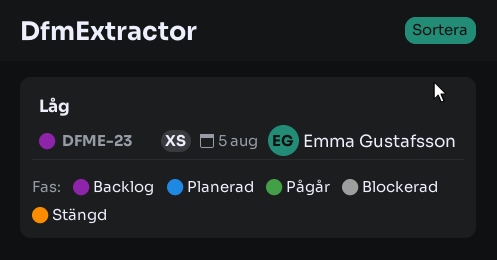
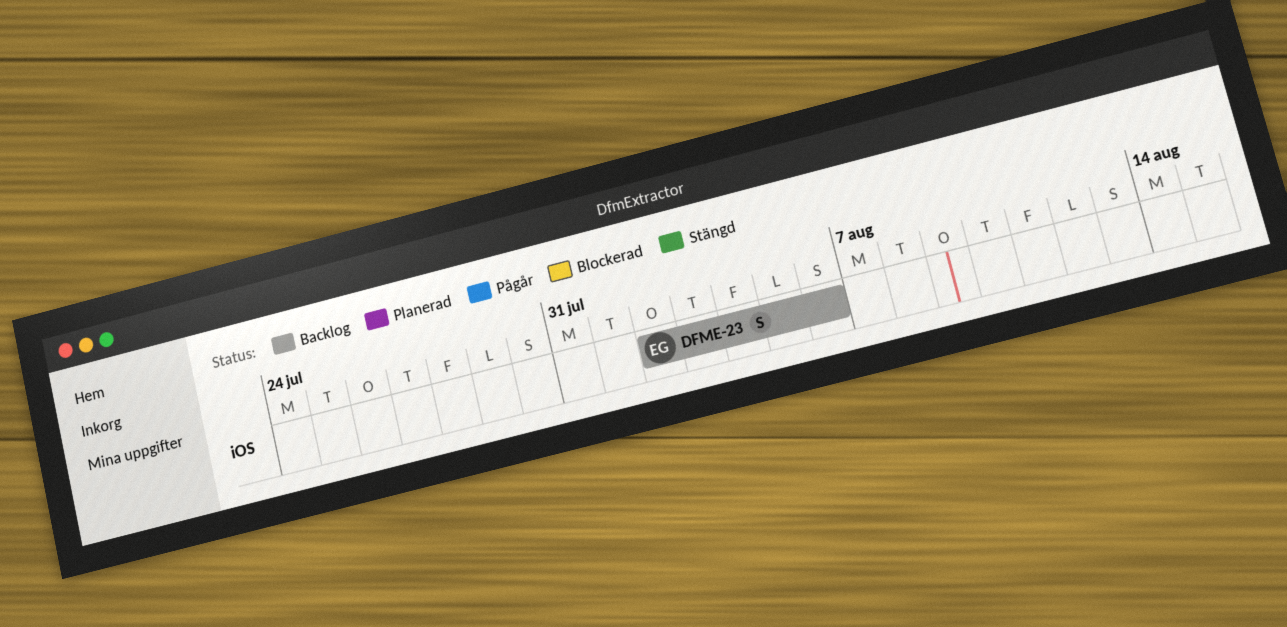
DFME-23, estimate: XS -> S
DFME-23, due: Aug 5 -> Aug 6

